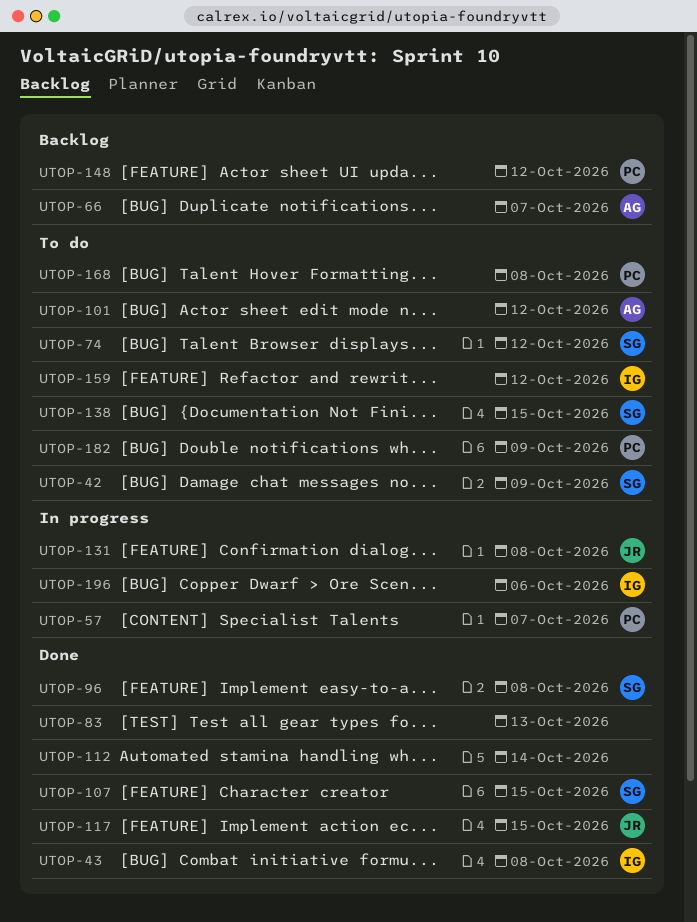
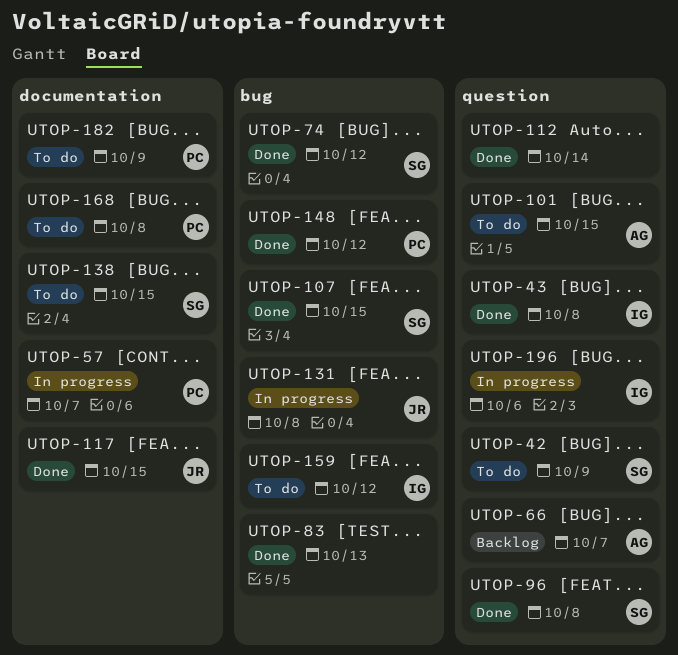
UTOP-74, status: To do -> Done
UTOP-101, due: Oct 12 -> Oct 15
UTOP-148, status: Backlog -> Done

